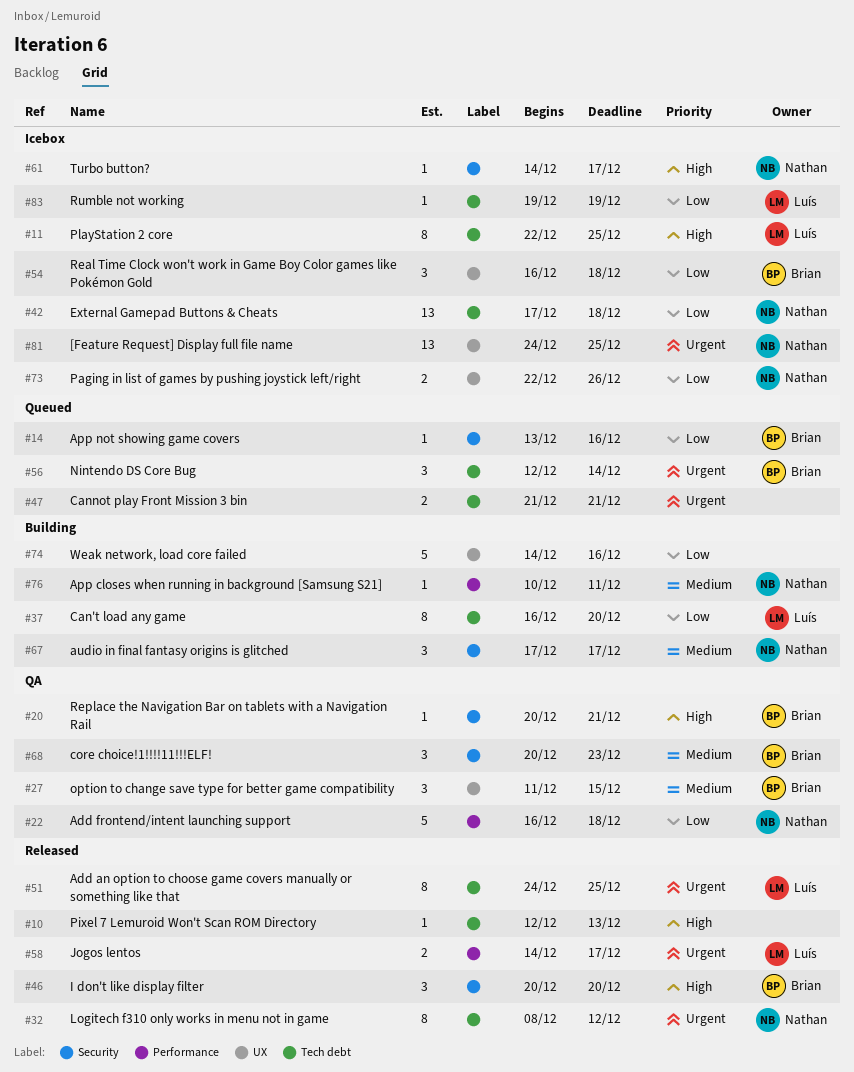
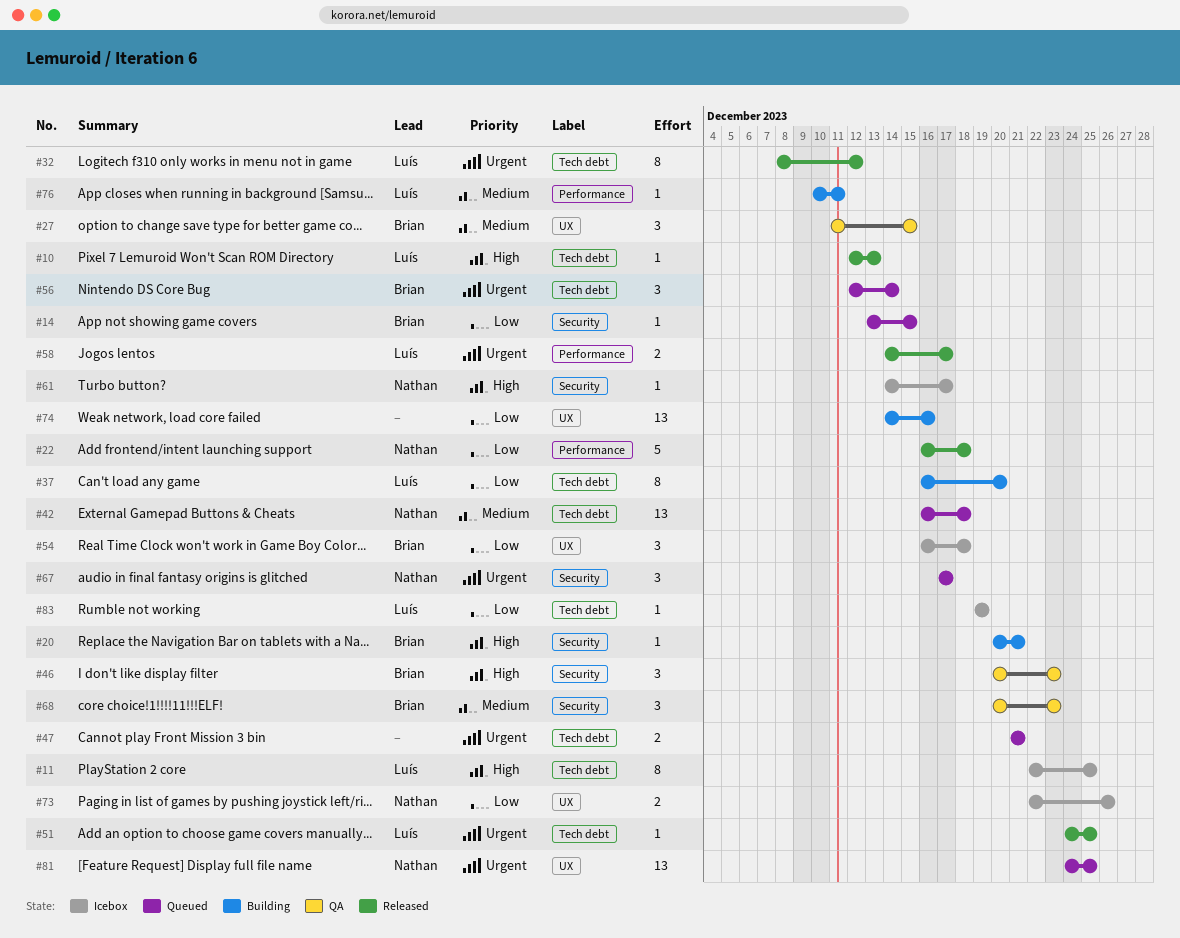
#10, owner: none -> Luís
#14, due: Dec 16 -> Dec 15
#20, status: QA -> Building
#22, status: QA -> Released
#32, owner: Nathan -> Luís
#42, status: Icebox -> Queued
#42, priority: Low -> Medium
#42, start: Dec 17 -> Dec 16
#46, status: Released -> QA
#46, due: Dec 20 -> Dec 23
#51, estimate: 8 -> 1
#67, status: Building -> Queued
#67, priority: Medium -> Urgent
#74, estimate: 5 -> 13
#76, owner: Nathan -> Luís
#81, status: Icebox -> Queued

